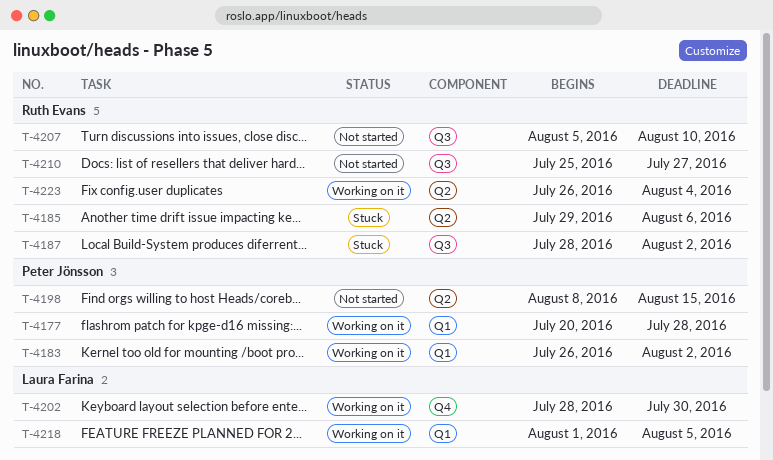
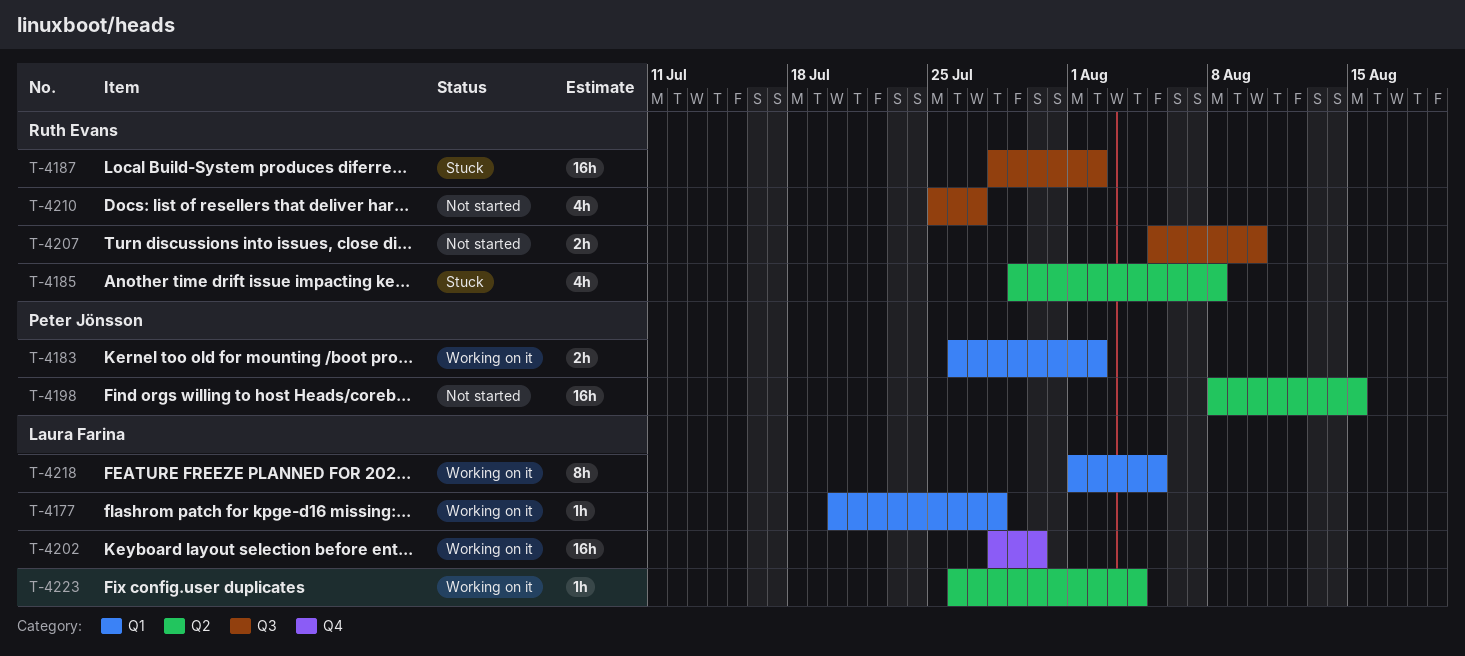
T-4177, owner: Peter Jönsson -> Laura Farina
T-4185, due: Aug 6 -> Aug 8
T-4223, owner: Ruth Evans -> Laura Farina

